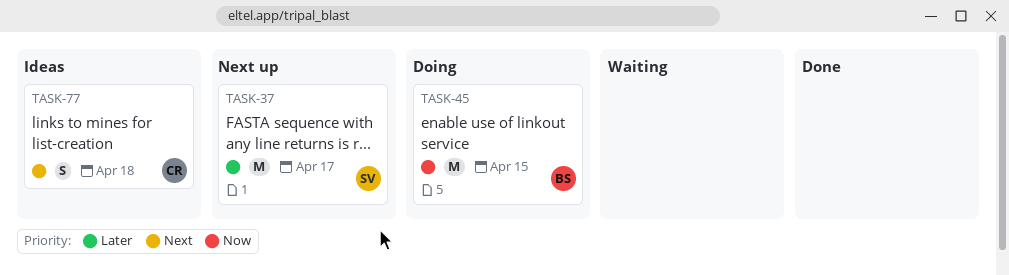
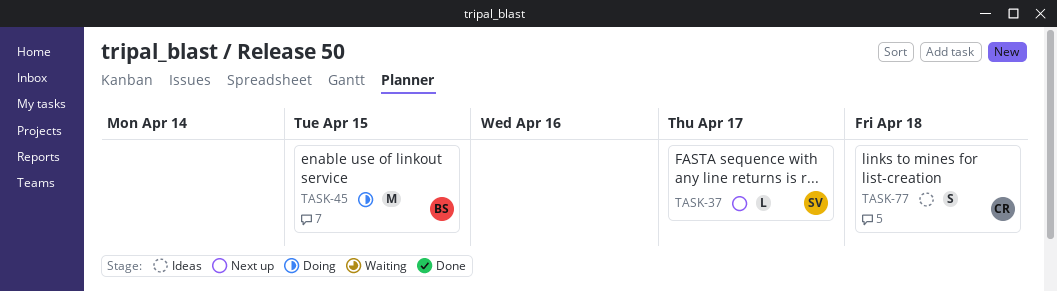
TASK-37, estimate: M -> L

